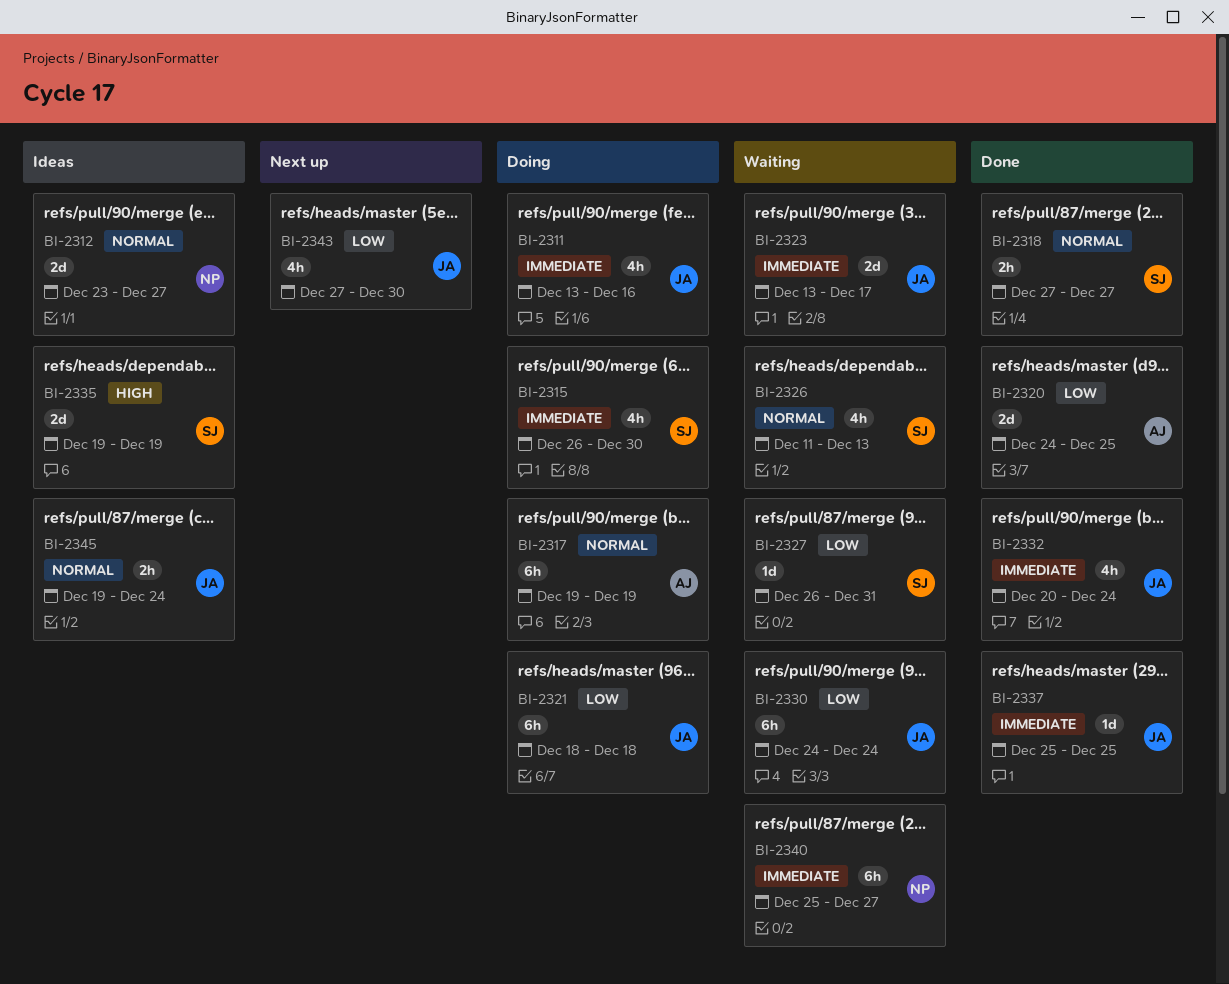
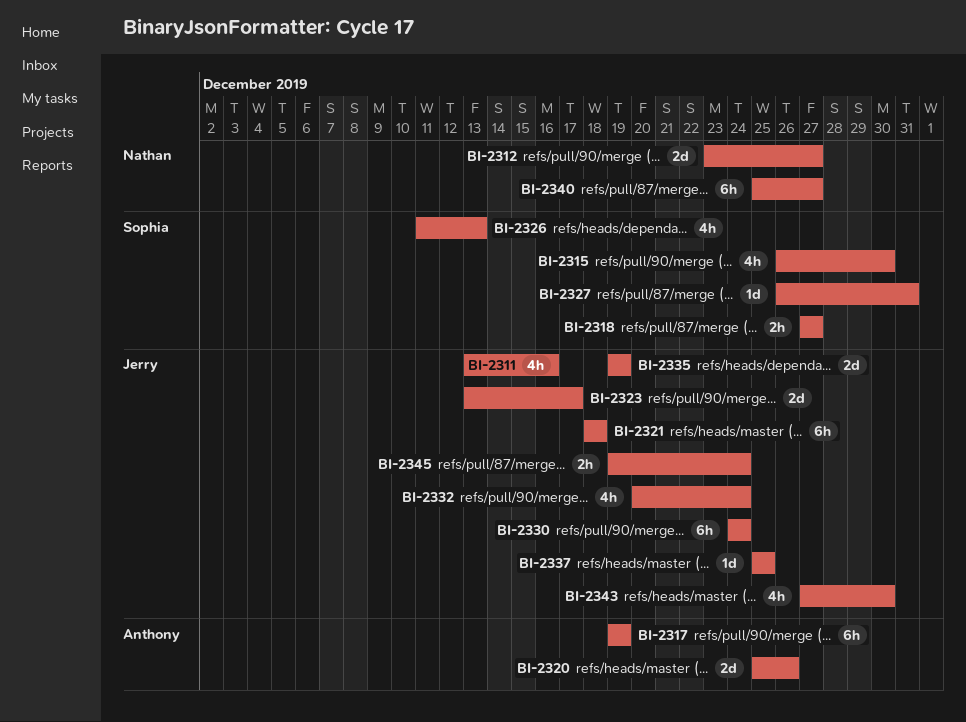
BI-2320, start: Dec 24 -> Dec 25
BI-2320, due: Dec 25 -> Dec 26
BI-2335, owner: Sophia -> Jerry

